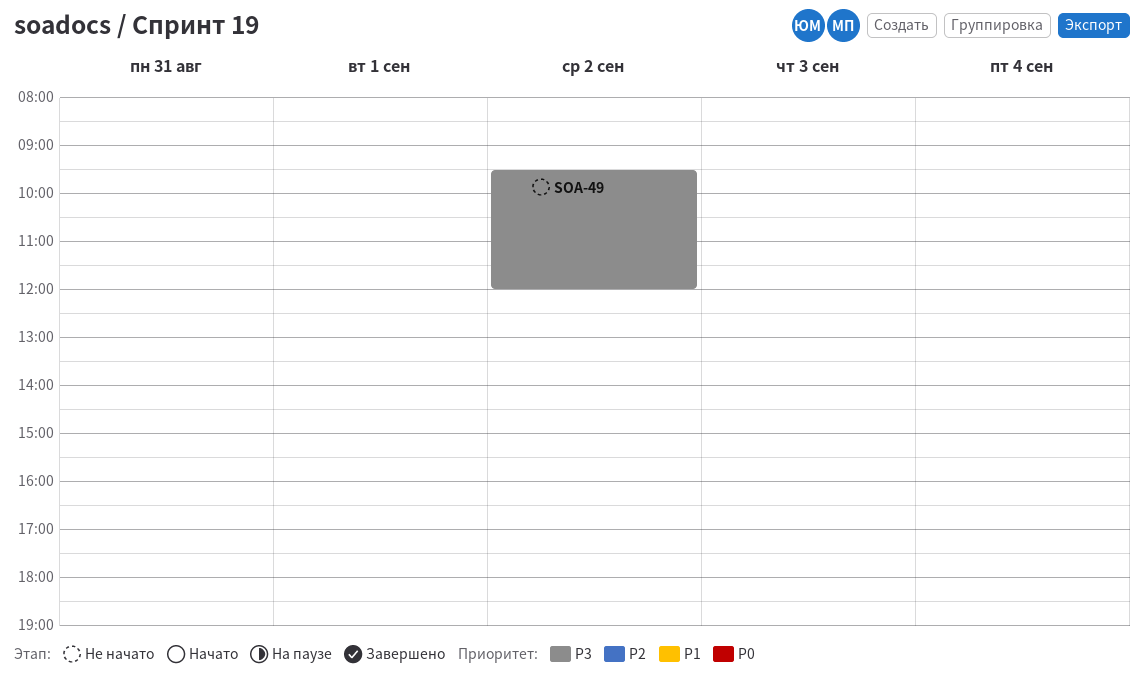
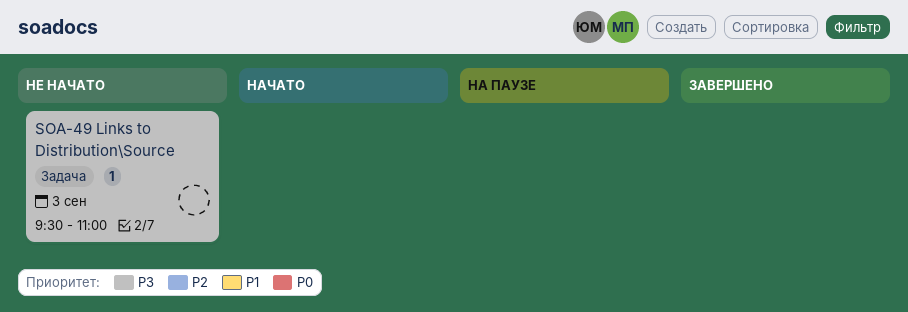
SOA-49, day: Sep 2 -> Sep 3
SOA-49, ends: 12:00 -> 11:00

